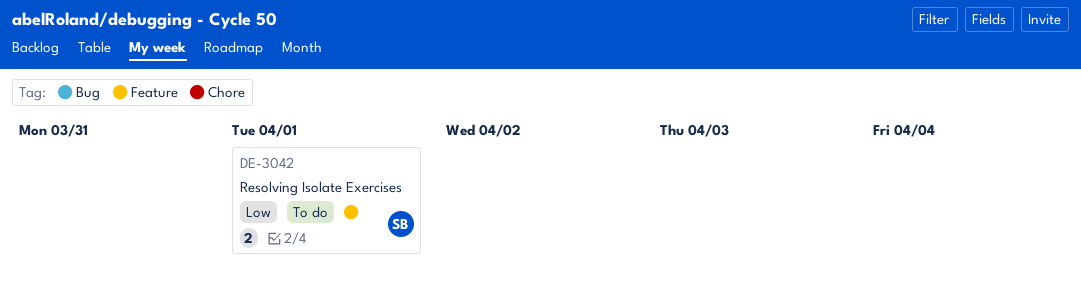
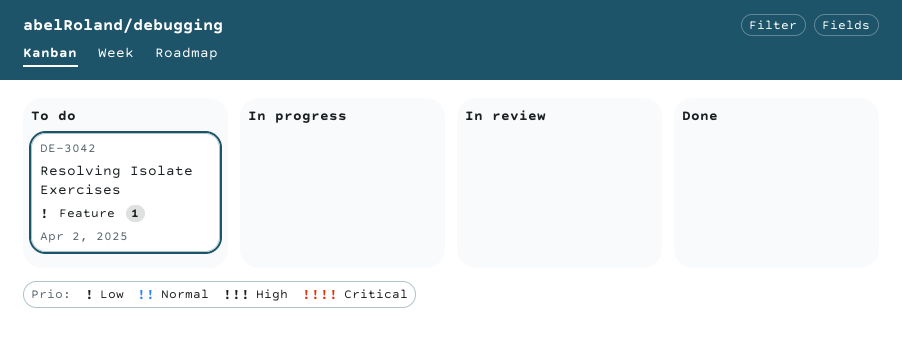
DE-3042, estimate: 2 -> 1
DE-3042, due: Apr 1 -> Apr 2

